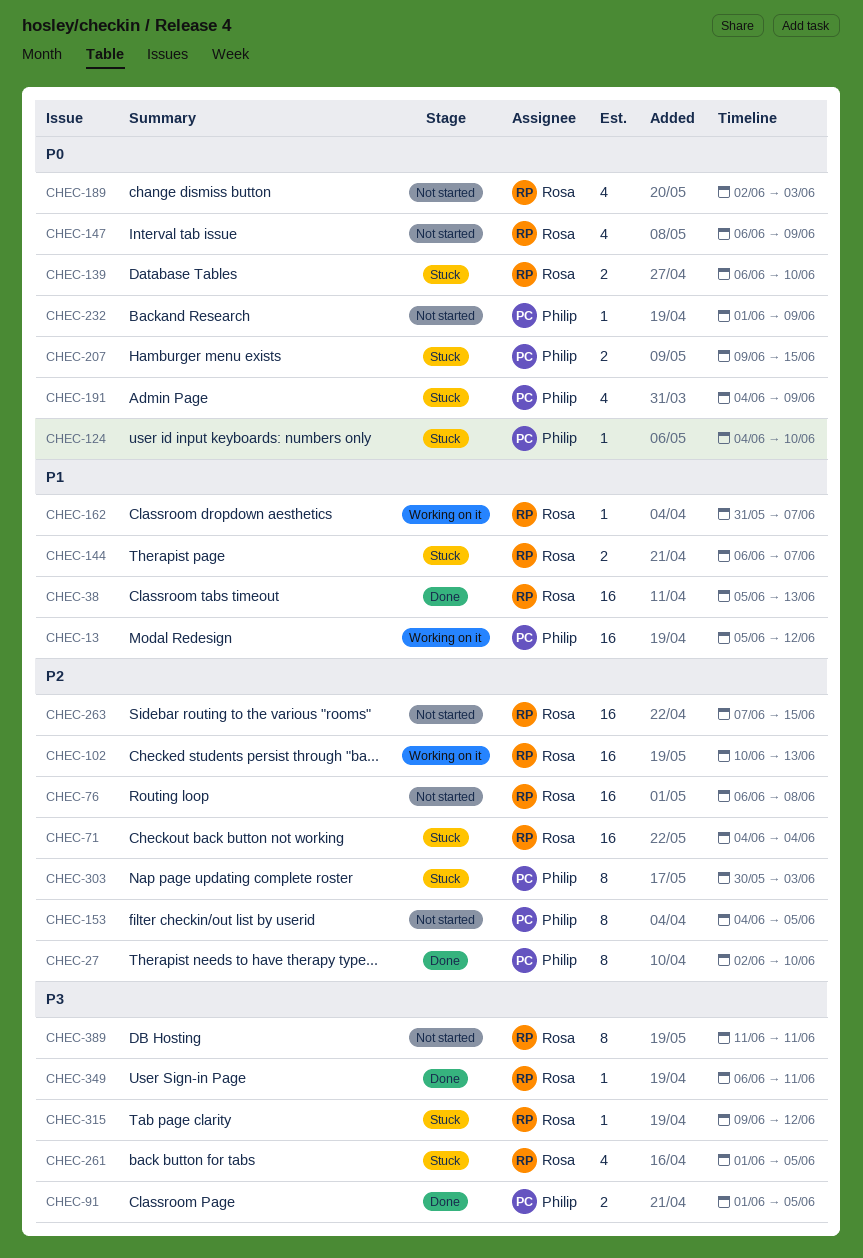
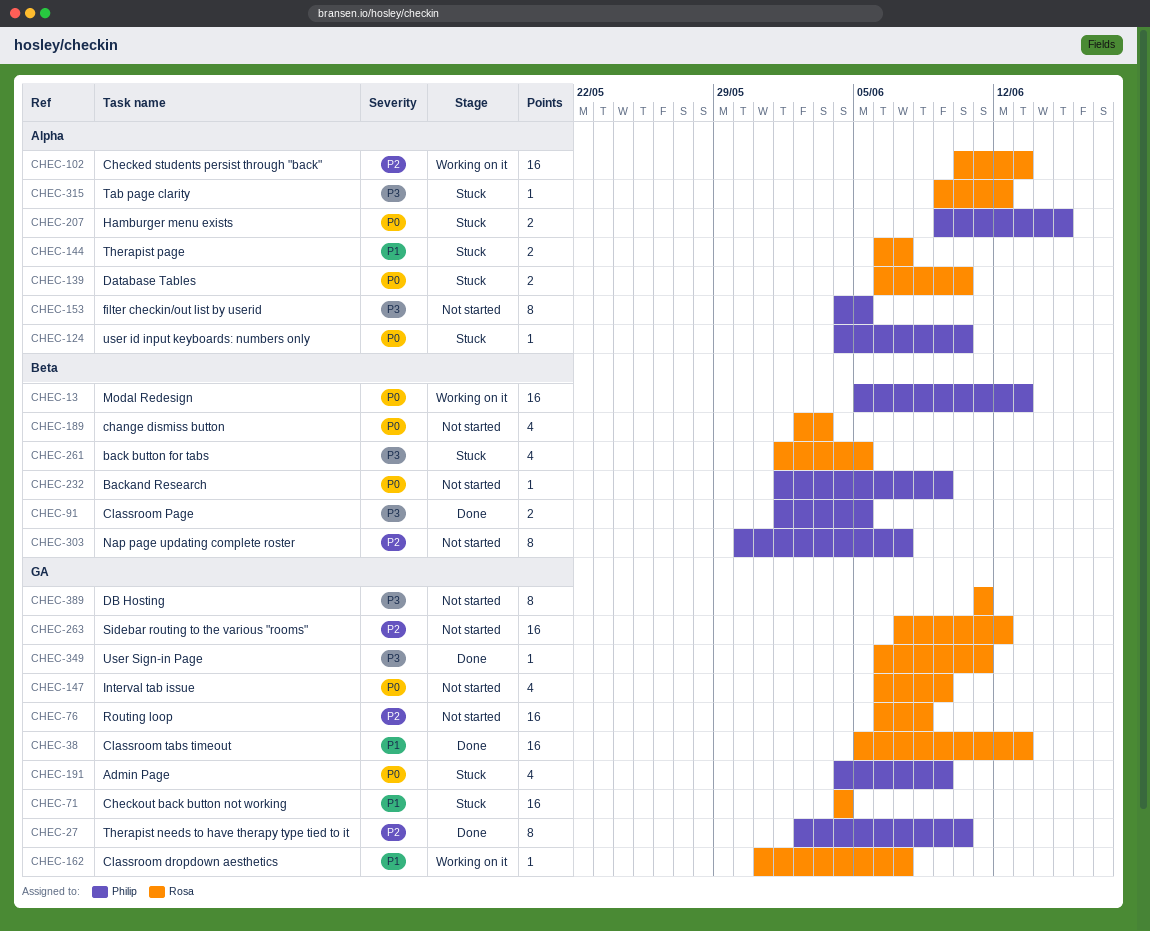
CHEC-13, priority: P1 -> P0
CHEC-13, due: Jun 12 -> Jun 13
CHEC-71, priority: P2 -> P1
CHEC-153, priority: P2 -> P3
CHEC-263, due: Jun 15 -> Jun 12
CHEC-303, status: Stuck -> Not started
CHEC-303, due: Jun 3 -> Jun 7

